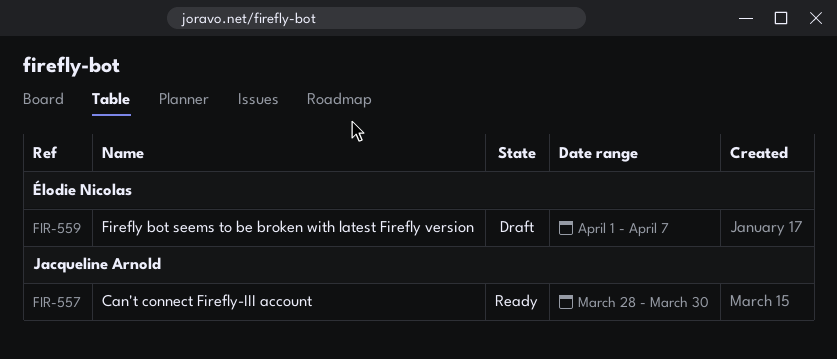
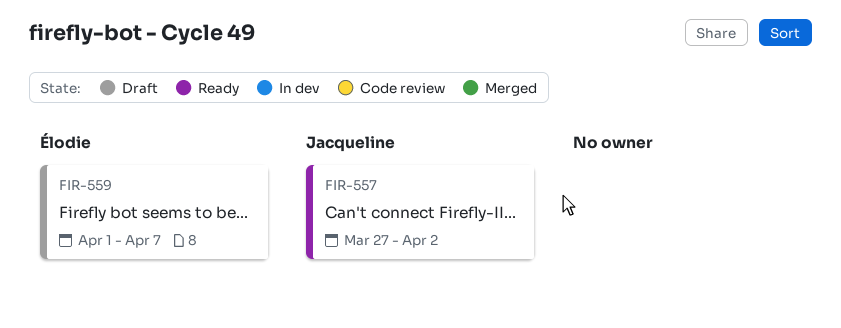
FIR-557, start: Mar 28 -> Mar 27
FIR-557, due: Mar 30 -> Apr 2

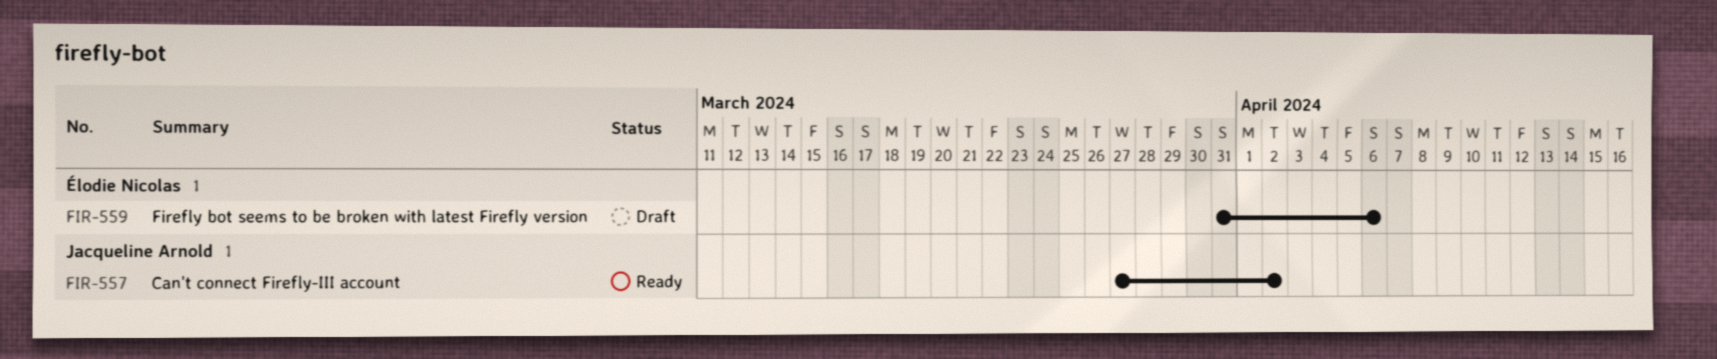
FIR-559, start: Apr 1 -> Mar 31
FIR-559, due: Apr 7 -> Apr 6

